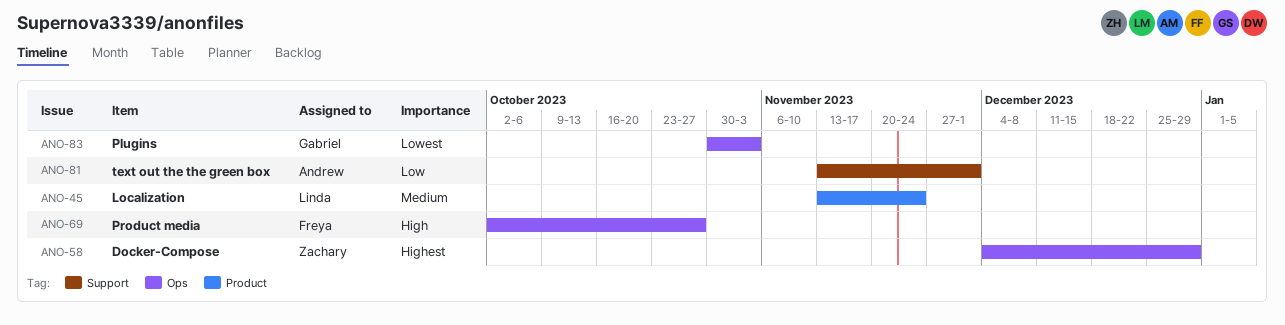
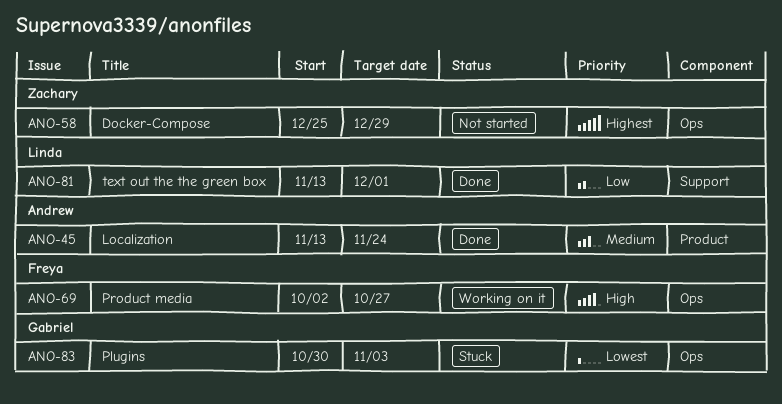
ANO-45, owner: Linda -> Andrew
ANO-58, start: Dec 4 -> Dec 25
ANO-81, owner: Andrew -> Linda

